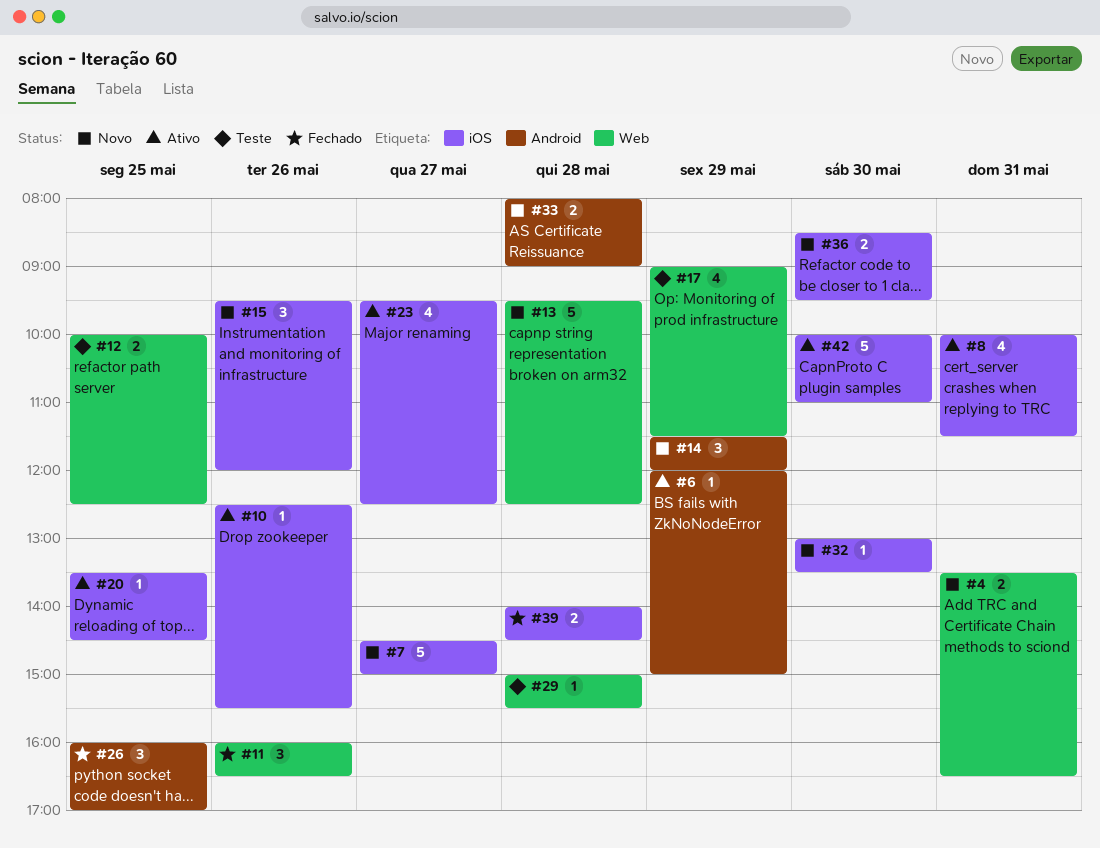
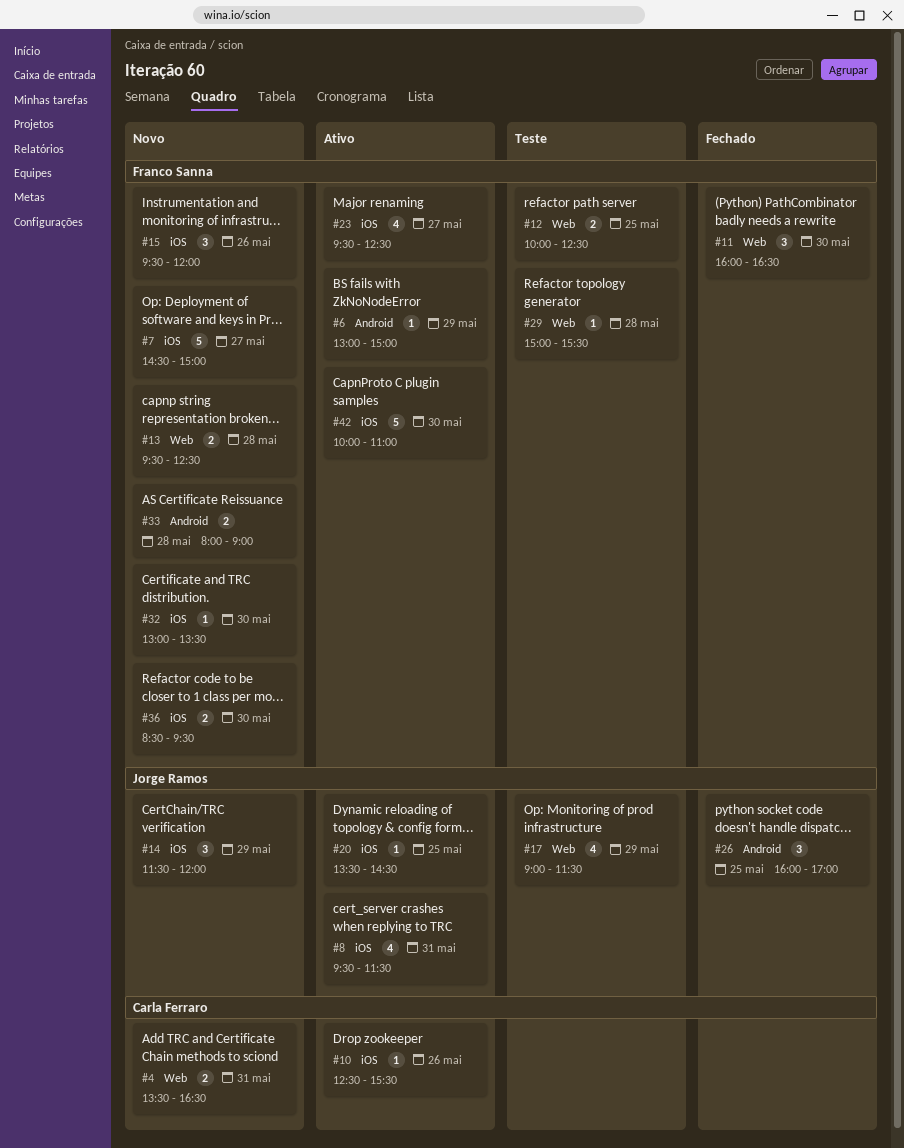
#6, begins: 12:00 -> 13:00
#8, begins: 10:00 -> 09:30
#11, day: May 26 -> May 30
#13, estimate: 5 -> 2
#14, label: Android -> iOS
#39: present -> none

